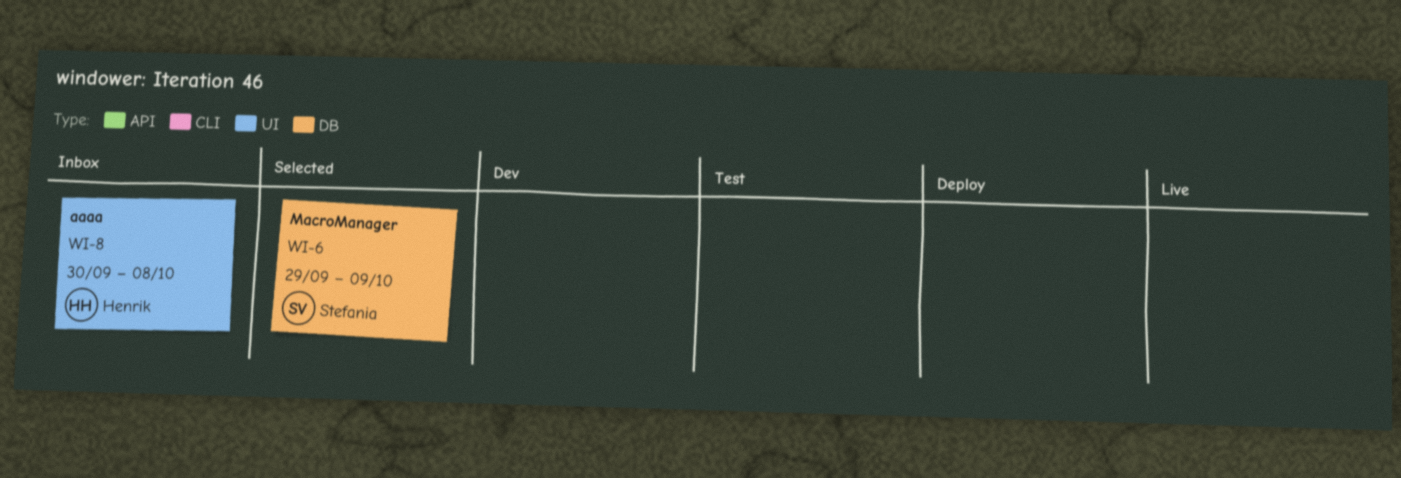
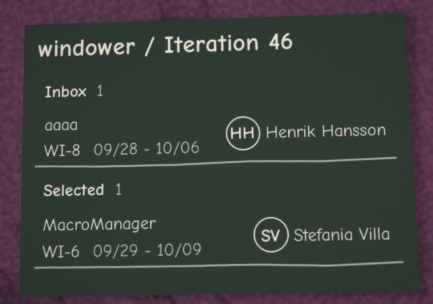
WI-8, start: Sep 30 -> Sep 28
WI-8, due: Oct 8 -> Oct 6

